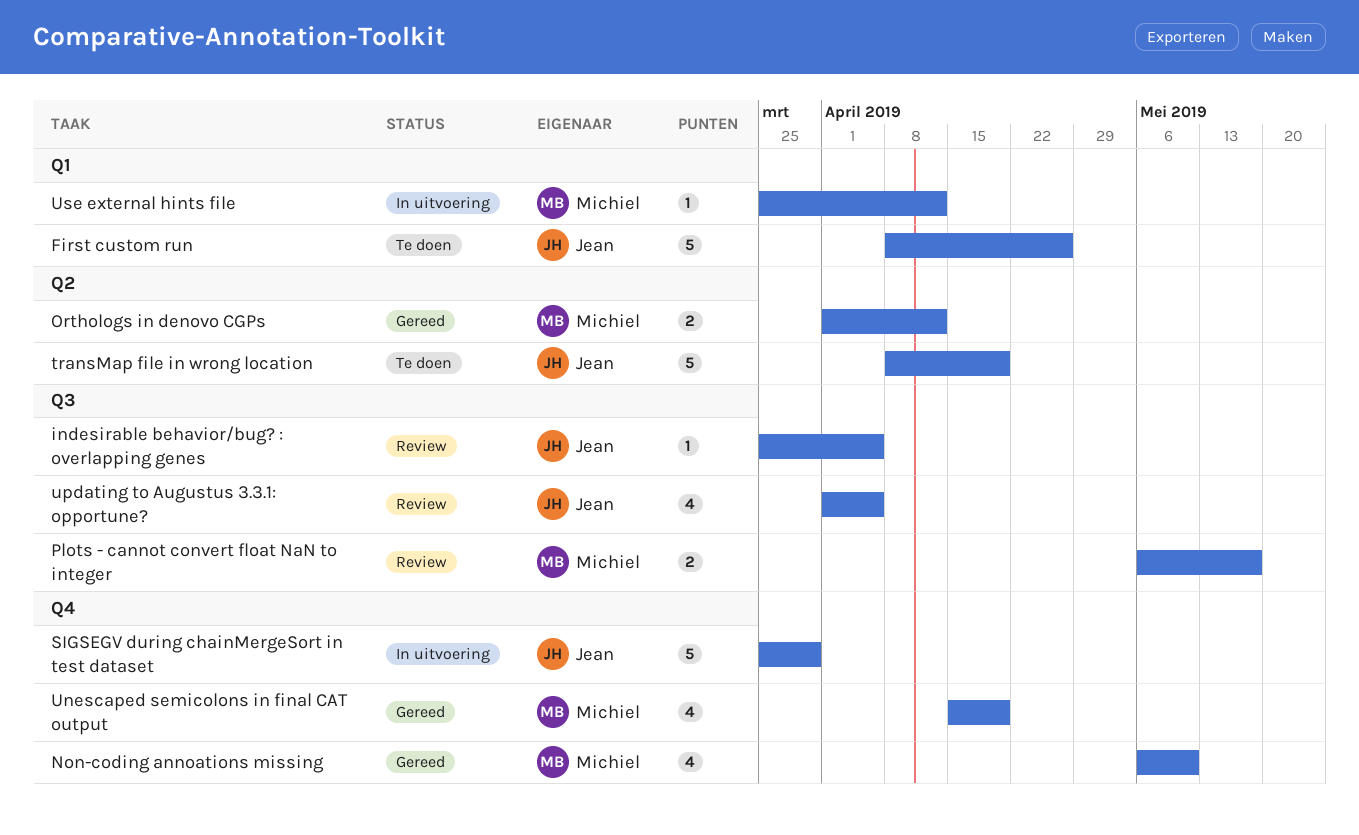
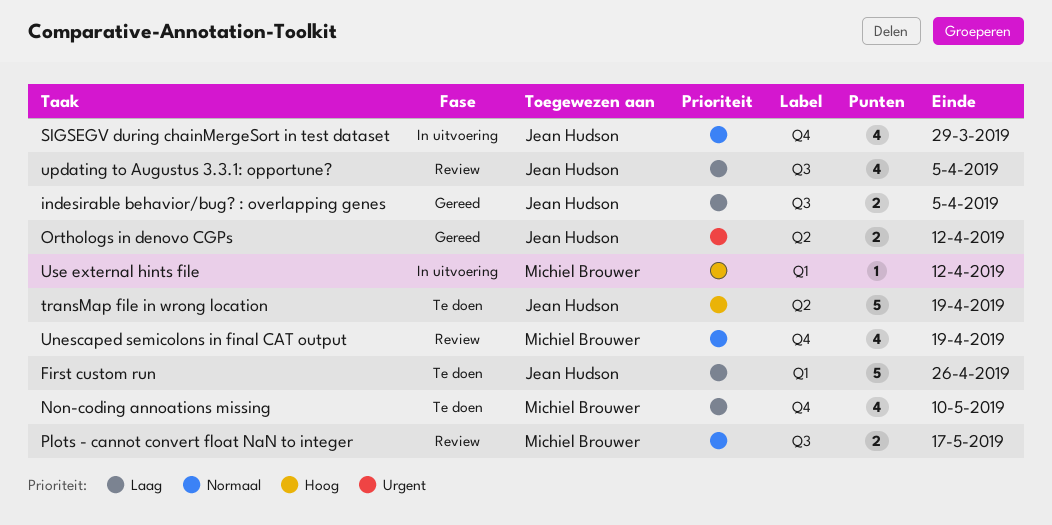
indesirable behavior/bug? : overlapping genes, status: Review -> Gereed
indesirable behavior/bug? : overlapping genes, estimate: 1 -> 2
Non-coding annoations missing, status: Gereed -> Te doen
Orthologs in denovo CGPs, owner: Michiel Brouwer -> Jean Hudson
SIGSEGV during chainMergeSort in test dataset, estimate: 5 -> 4
Unescaped semicolons in final CAT output, status: Gereed -> Review

